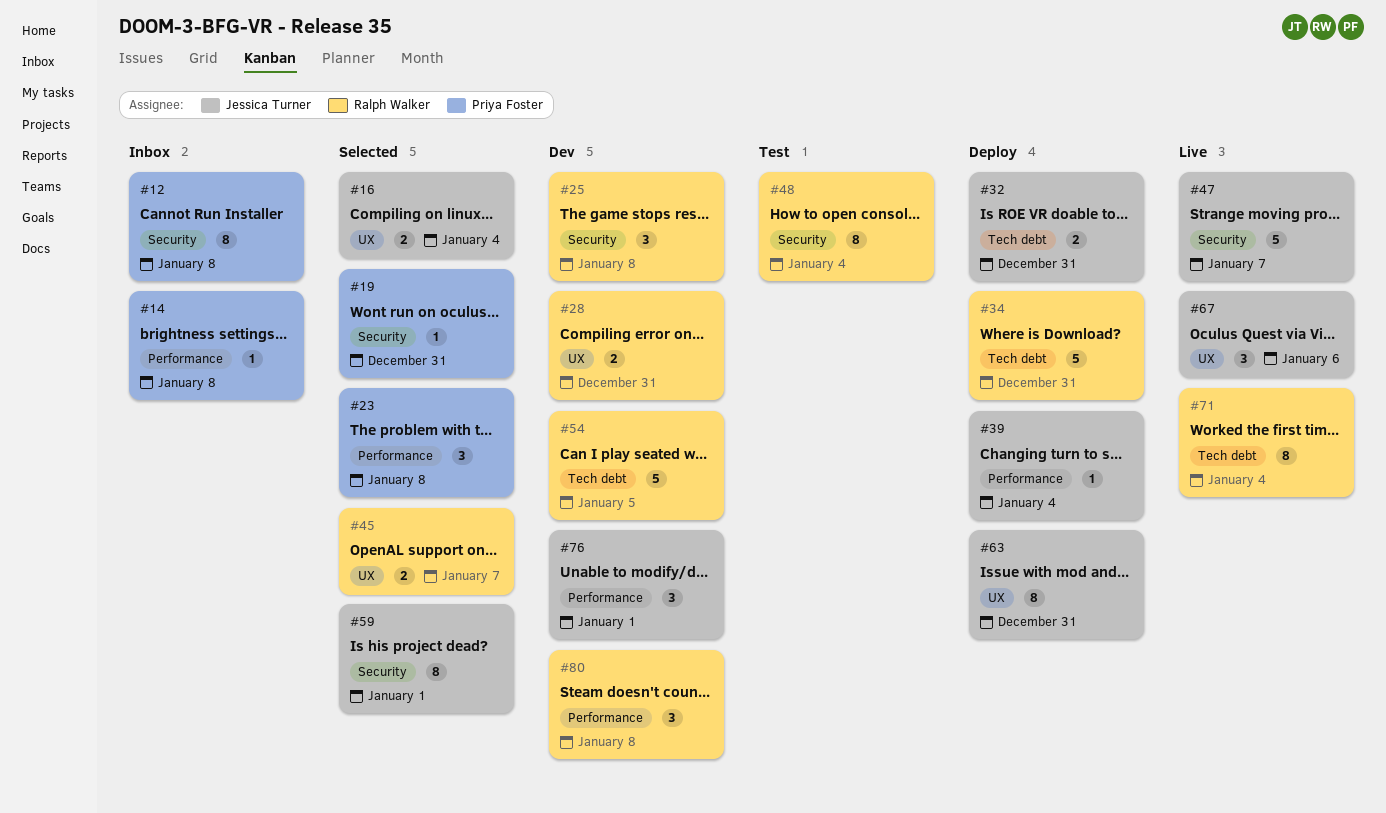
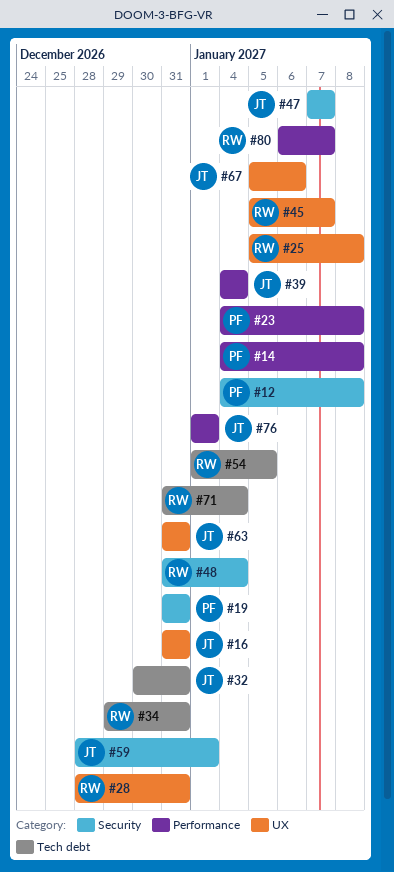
#16, due: Jan 4 -> Dec 31
#25, label: Security -> UX
#80, due: Jan 8 -> Jan 7

